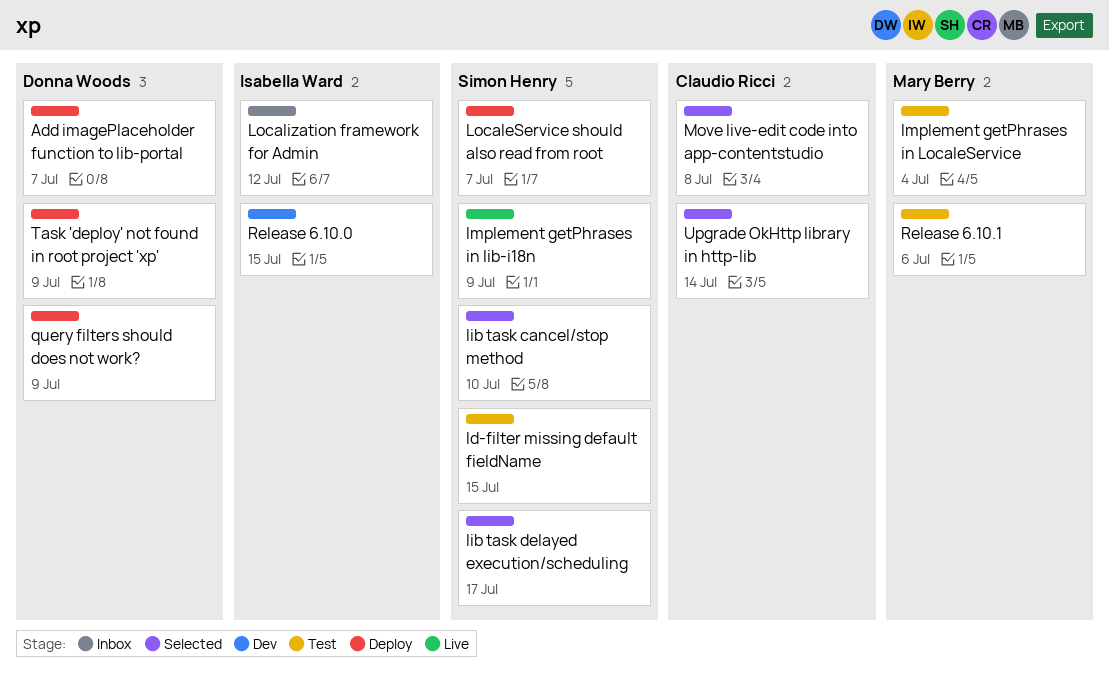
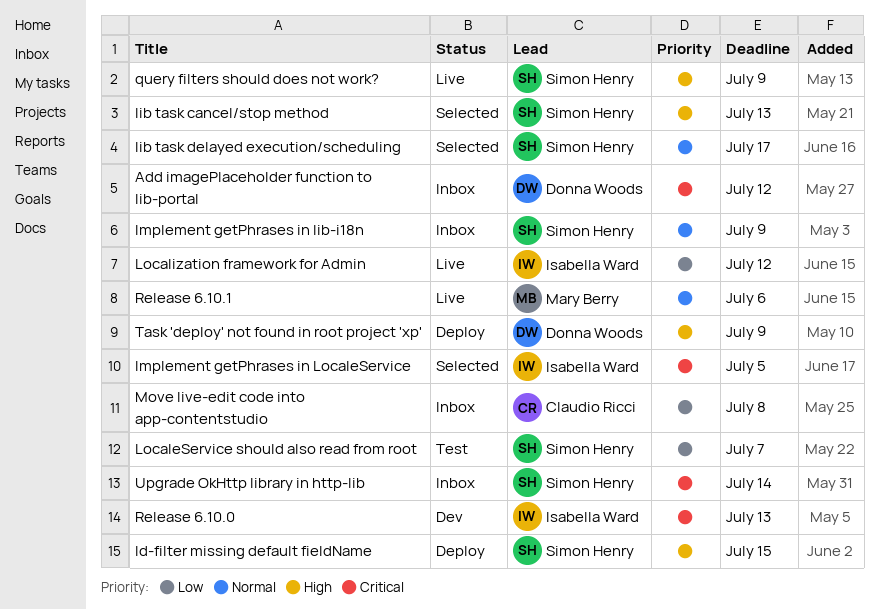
Add imagePlaceholder function to lib-portal, status: Deploy -> Inbox
Add imagePlaceholder function to lib-portal, due: Jul 7 -> Jul 12
Id-filter missing default fieldName, status: Test -> Deploy
Implement getPhrases in lib-i18n, status: Live -> Inbox
Implement getPhrases in LocaleService, status: Test -> Selected
Implement getPhrases in LocaleService, owner: Mary Berry -> Isabella Ward
Implement getPhrases in LocaleService, due: Jul 4 -> Jul 5
lib task cancel/stop method, due: Jul 10 -> Jul 13
LocaleService should also read from root, status: Deploy -> Test
Localization framework for Admin, status: Inbox -> Live
Move live-edit code into app-contentstudio, status: Selected -> Inbox
query filters should does not work?, status: Deploy -> Live
query filters should does not work?, owner: Donna Woods -> Simon Henry
Release 6.10.0, due: Jul 15 -> Jul 13
Release 6.10.1, status: Test -> Live
Upgrade OkHttp library in http-lib, status: Selected -> Inbox
Upgrade OkHttp library in http-lib, owner: Claudio Ricci -> Simon Henry

